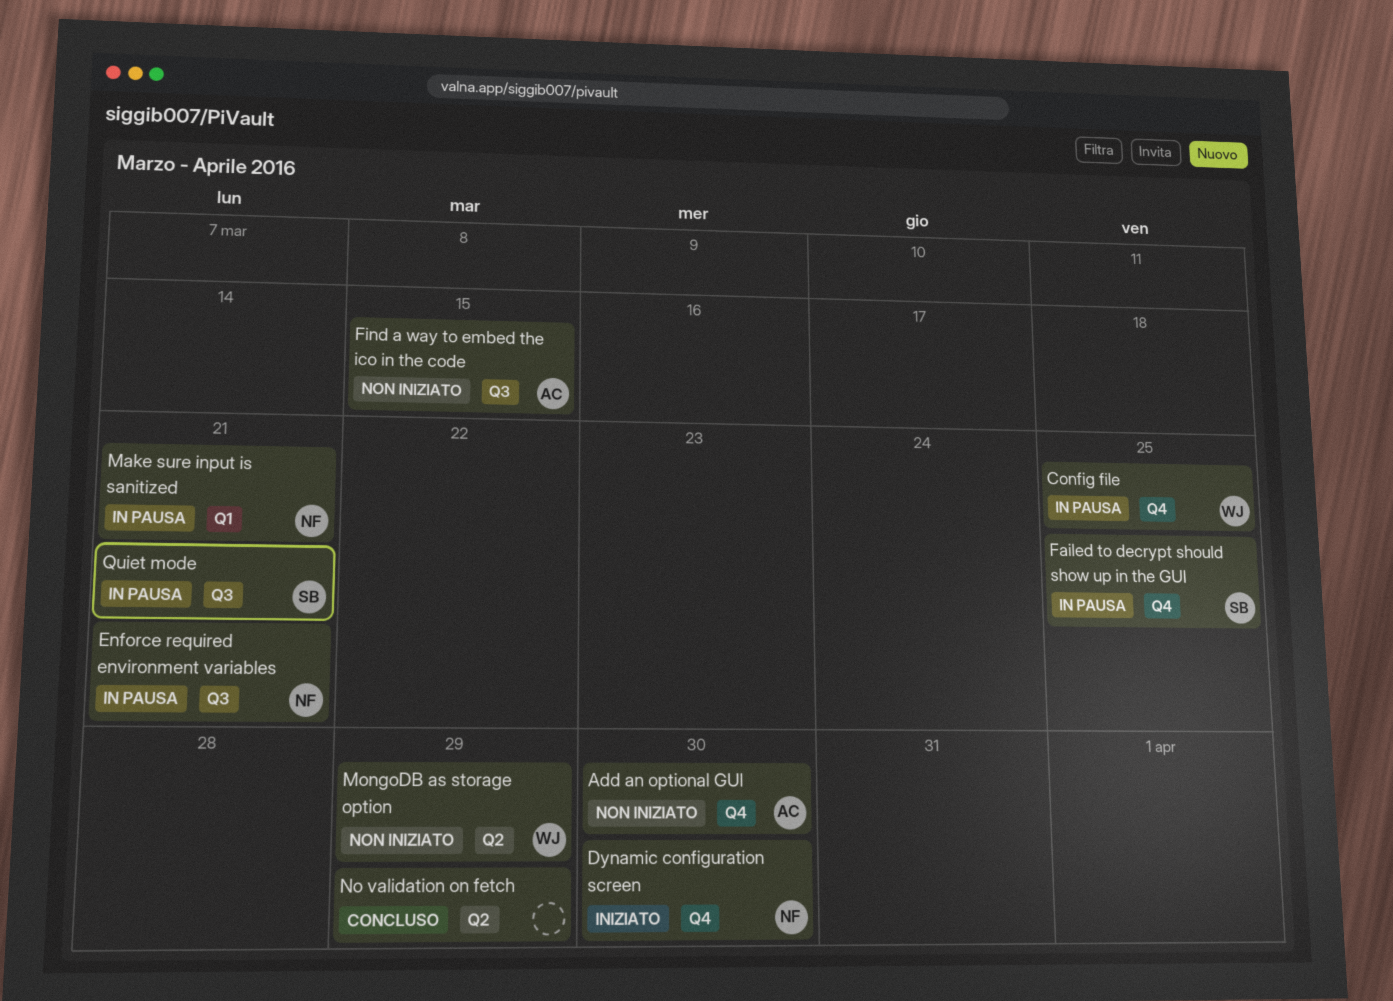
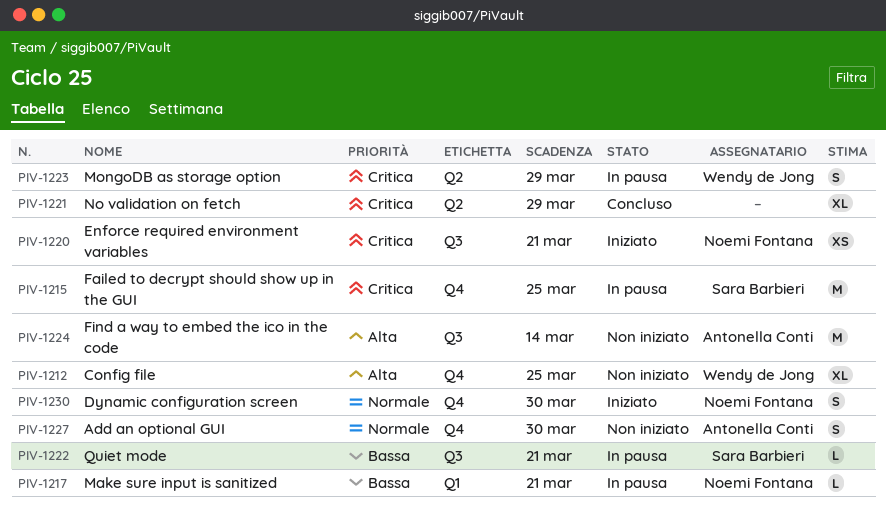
Config file, status: In pausa -> Non iniziato
Enforce required environment variables, status: In pausa -> Iniziato
Find a way to embed the ico in the code, due: Mar 15 -> Mar 14
MongoDB as storage option, status: Non iniziato -> In pausa

